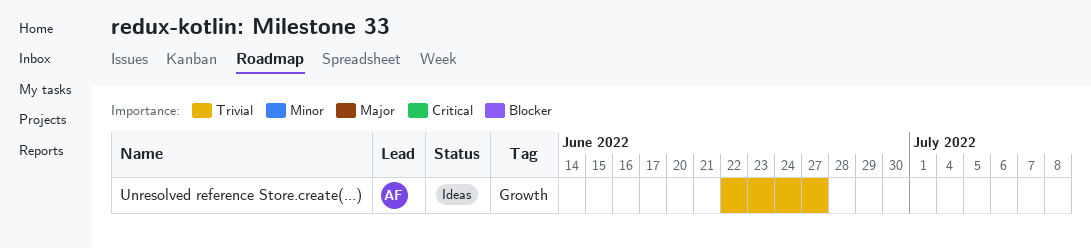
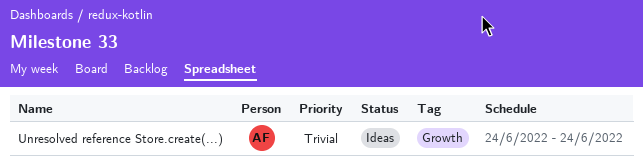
Unresolved reference Store.create(...), start: Jun 22 -> Jun 24
Unresolved reference Store.create(...), due: Jun 27 -> Jun 24

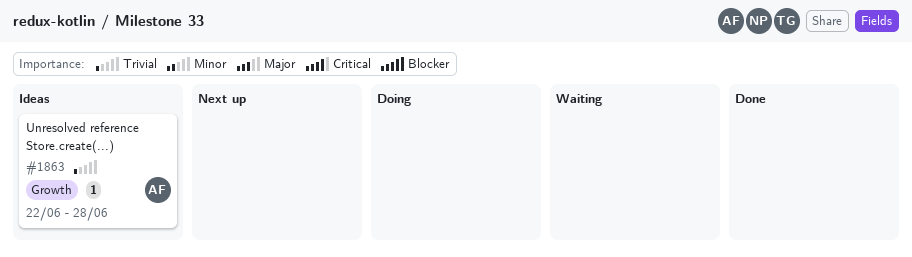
Unresolved reference Store.create(...), start: Jun 24 -> Jun 22
Unresolved reference Store.create(...), due: Jun 24 -> Jun 28

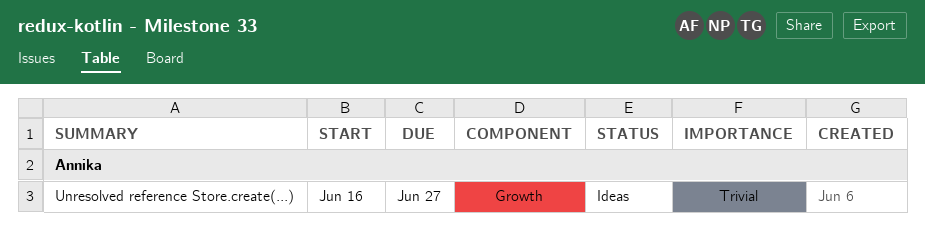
Unresolved reference Store.create(...), start: Jun 22 -> Jun 16
Unresolved reference Store.create(...), due: Jun 28 -> Jun 27

